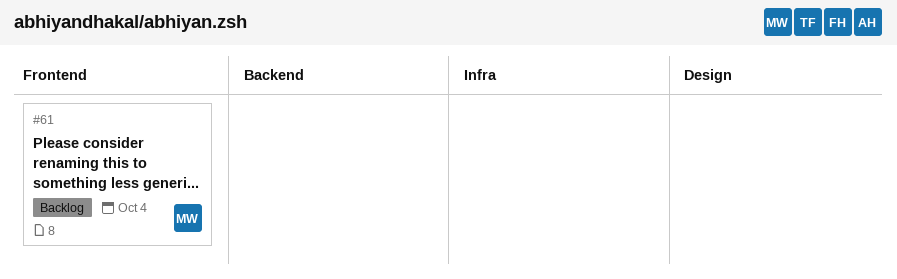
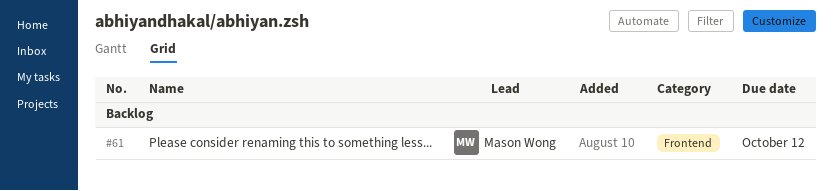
#61, due: Oct 4 -> Oct 12

